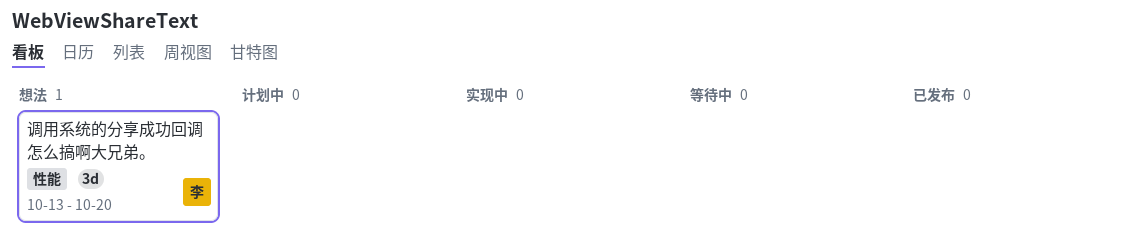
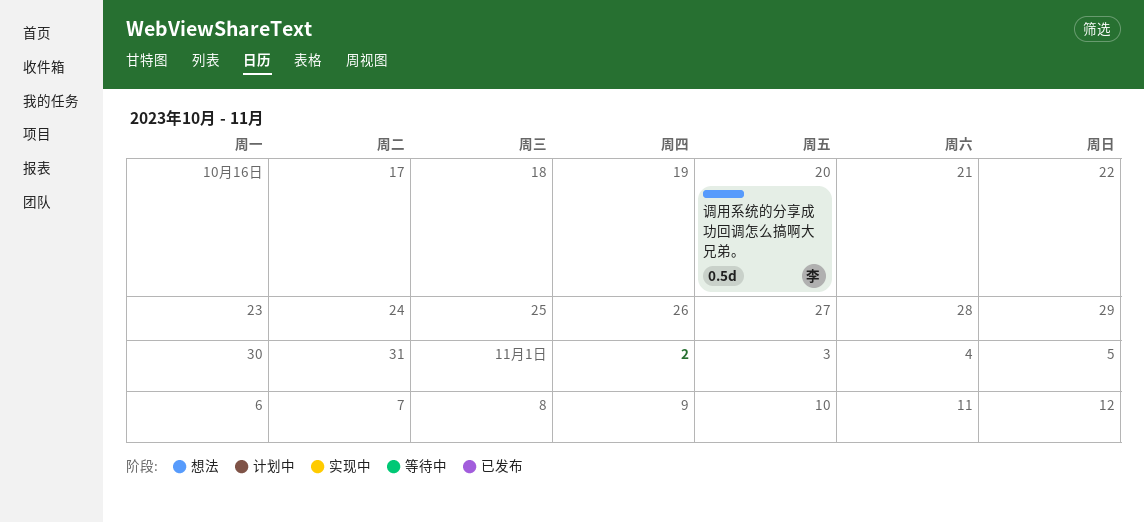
调用系统的分享成功回调怎么搞啊大兄弟。, estimate: 3d -> 0.5d

